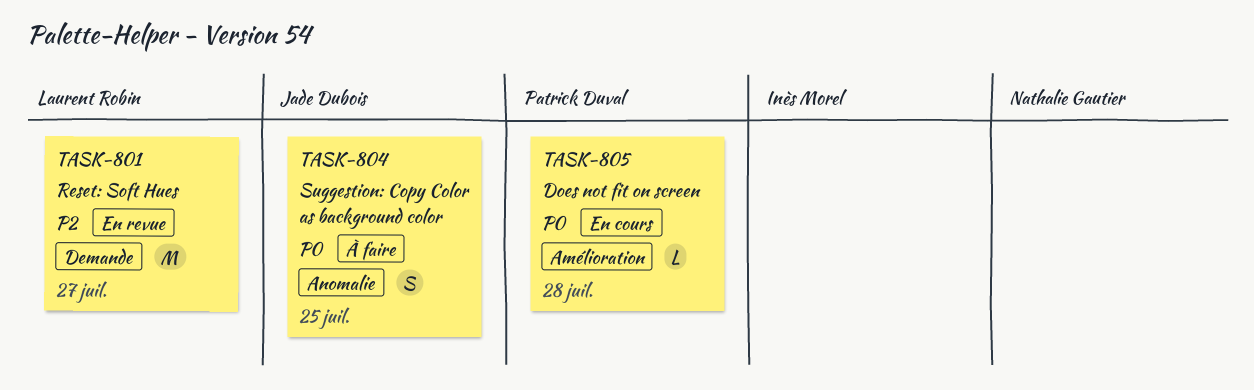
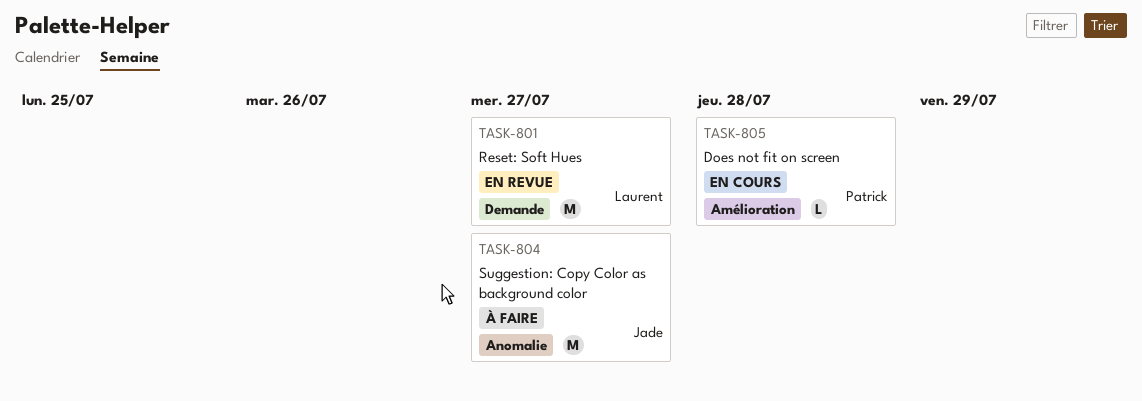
TASK-804, estimate: S -> M
TASK-804, due: Jul 25 -> Jul 27

